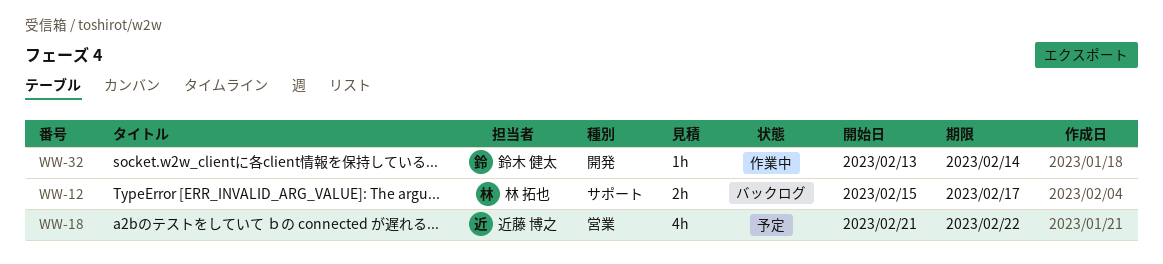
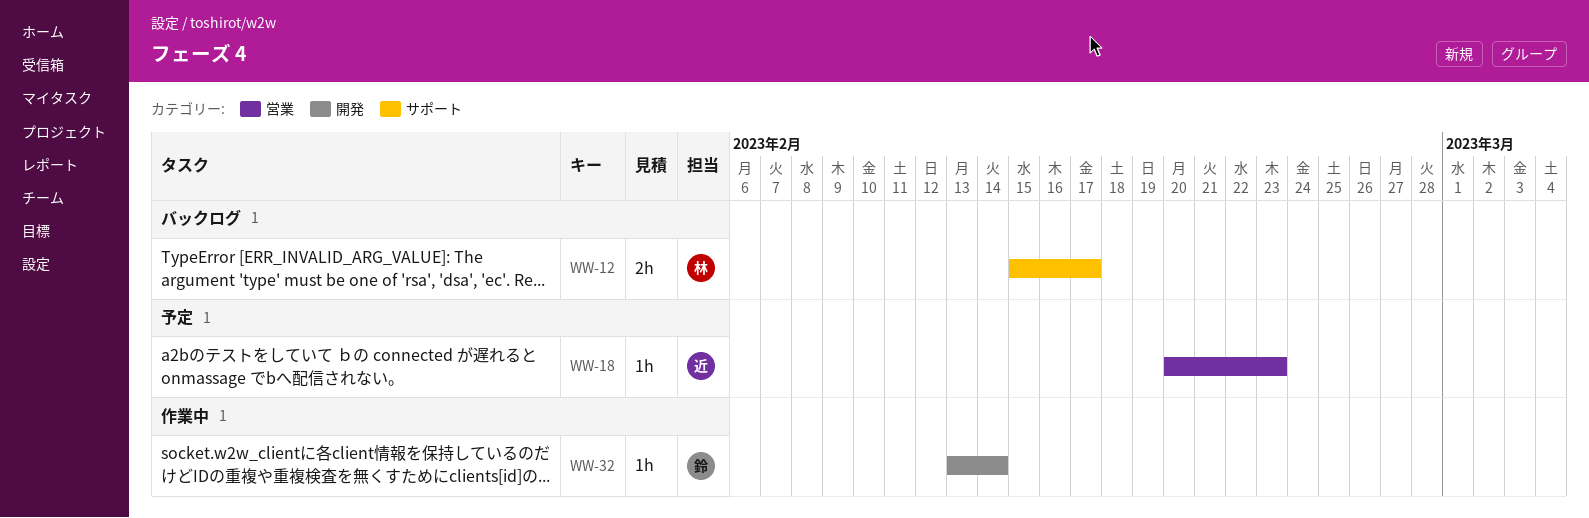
WW-18, estimate: 4h -> 1h
WW-18, start: Feb 21 -> Feb 20
WW-18, due: Feb 22 -> Feb 23

